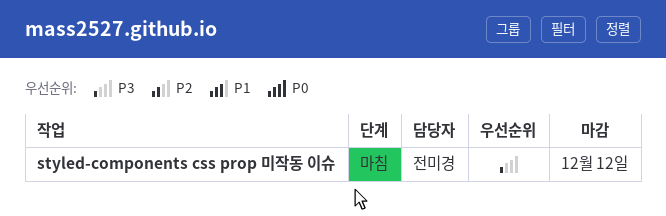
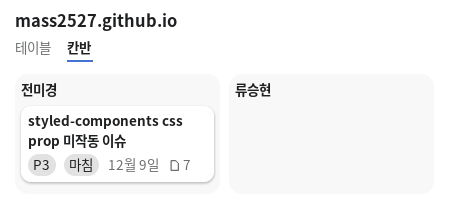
styled-components css prop 미작동 이슈, due: Dec 12 -> Dec 9

